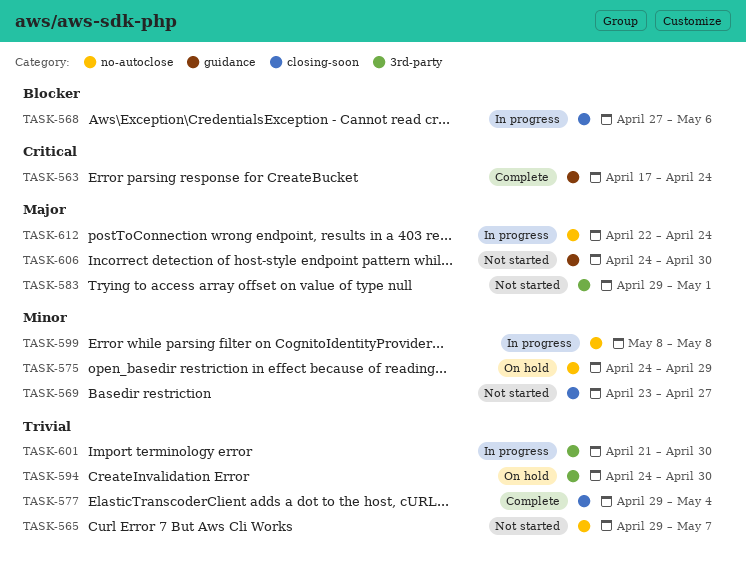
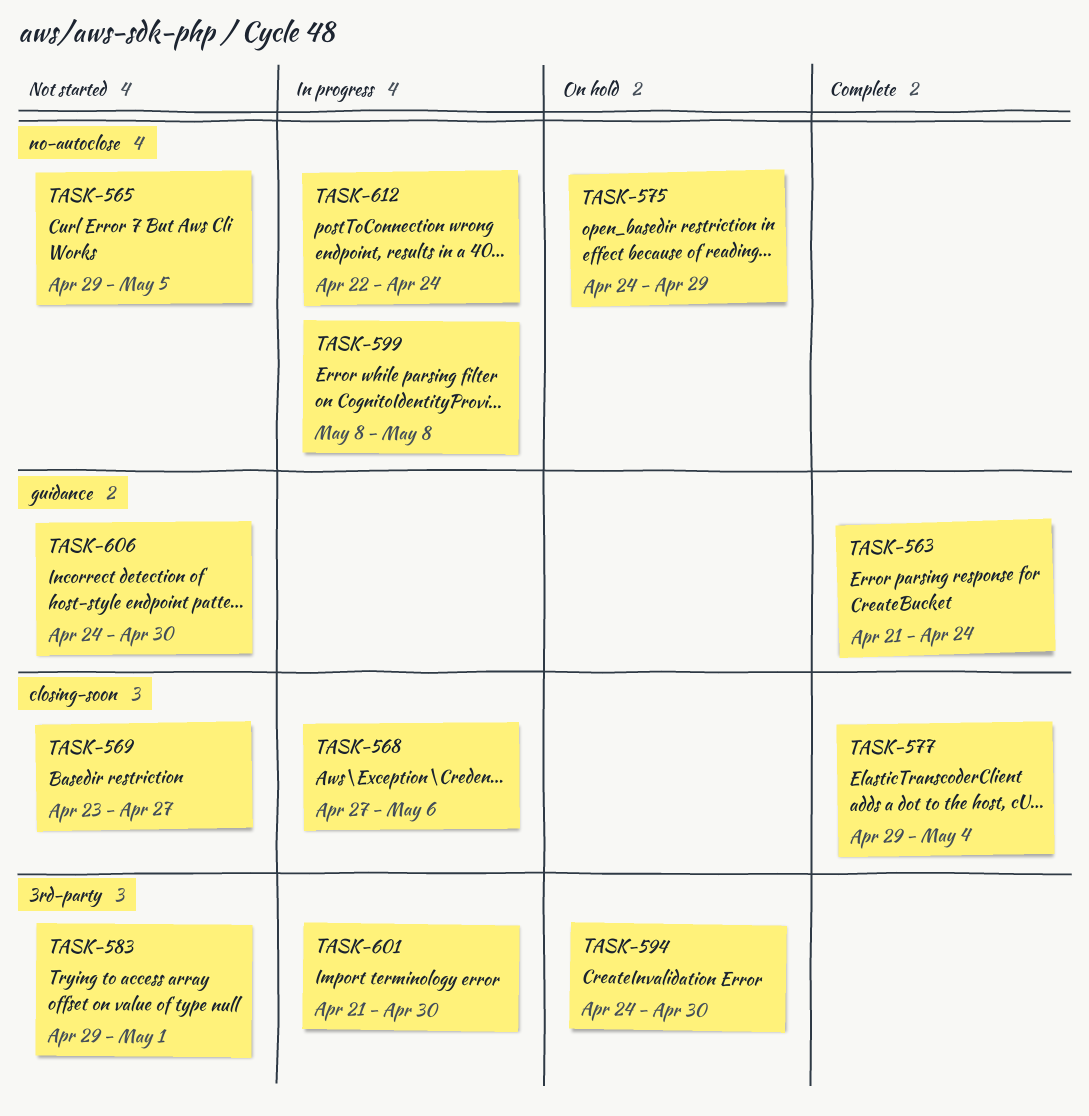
TASK-563, start: Apr 17 -> Apr 21
TASK-565, due: May 7 -> May 5

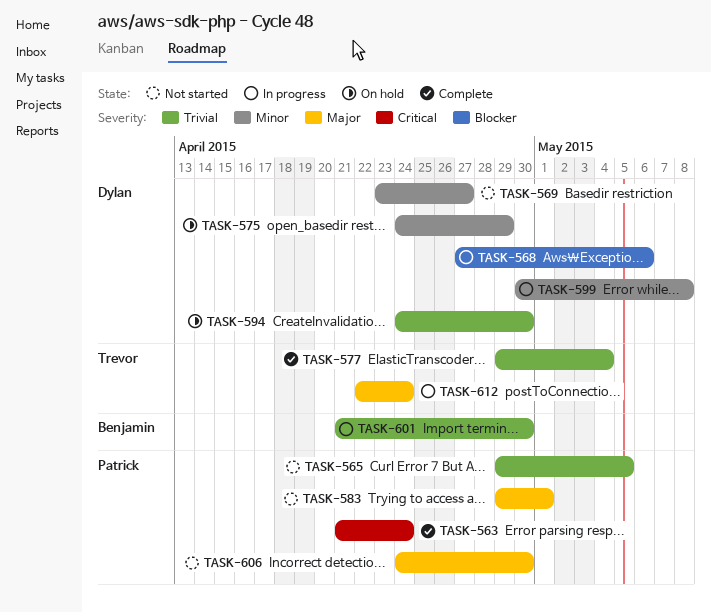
TASK-599, start: May 8 -> Apr 30

